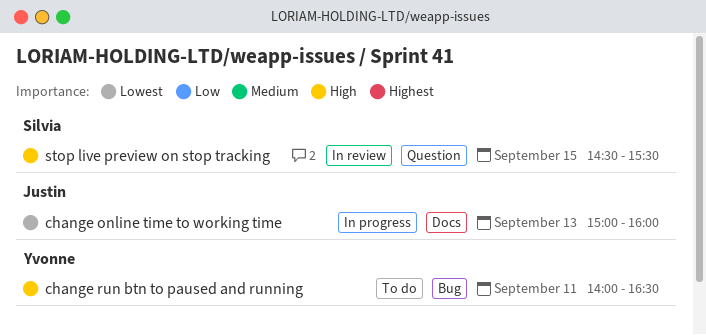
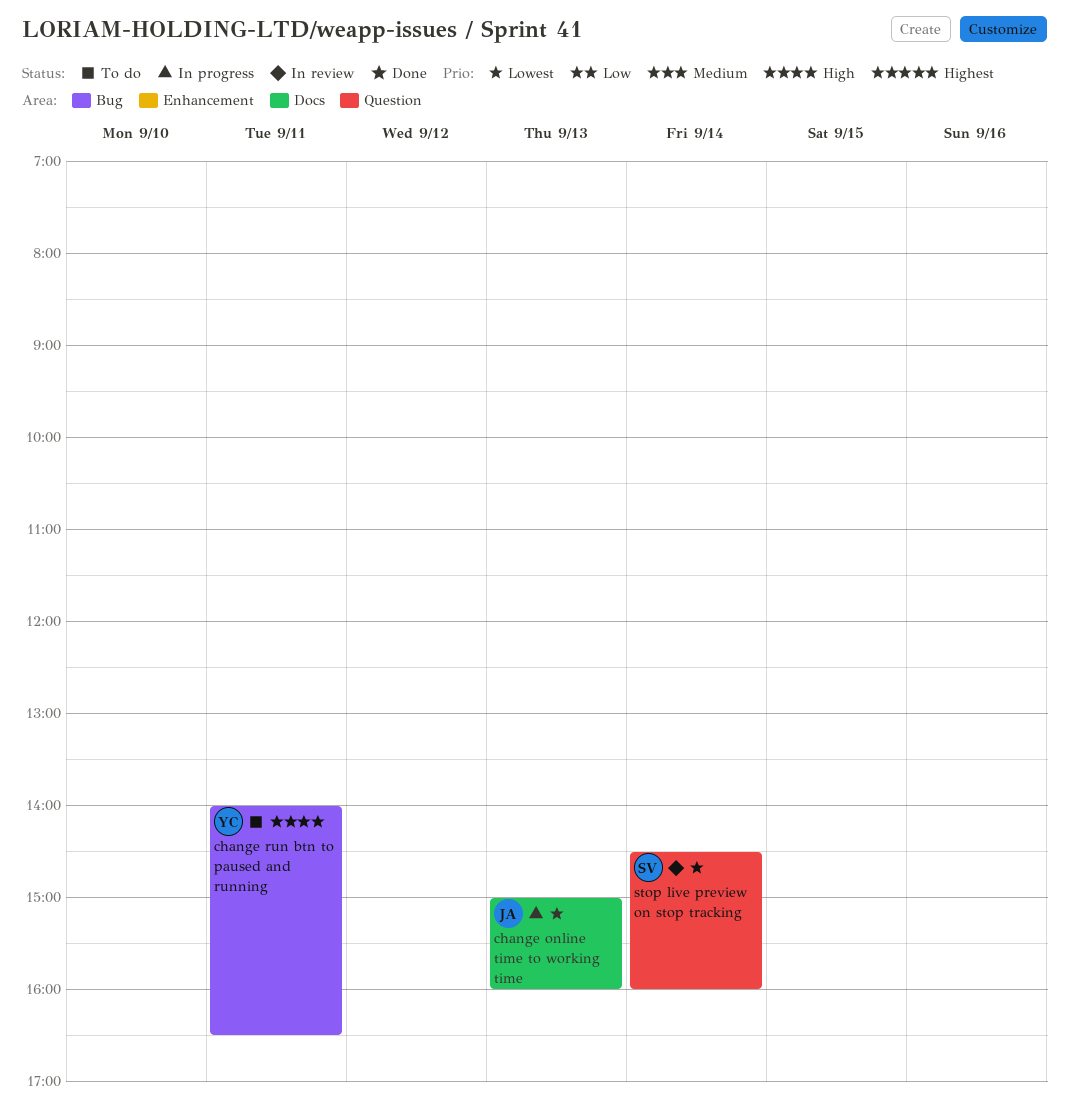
stop live preview on stop tracking, priority: High -> Lowest
stop live preview on stop tracking, day: Sep 15 -> Sep 14
stop live preview on stop tracking, ends: 15:30 -> 16:00

